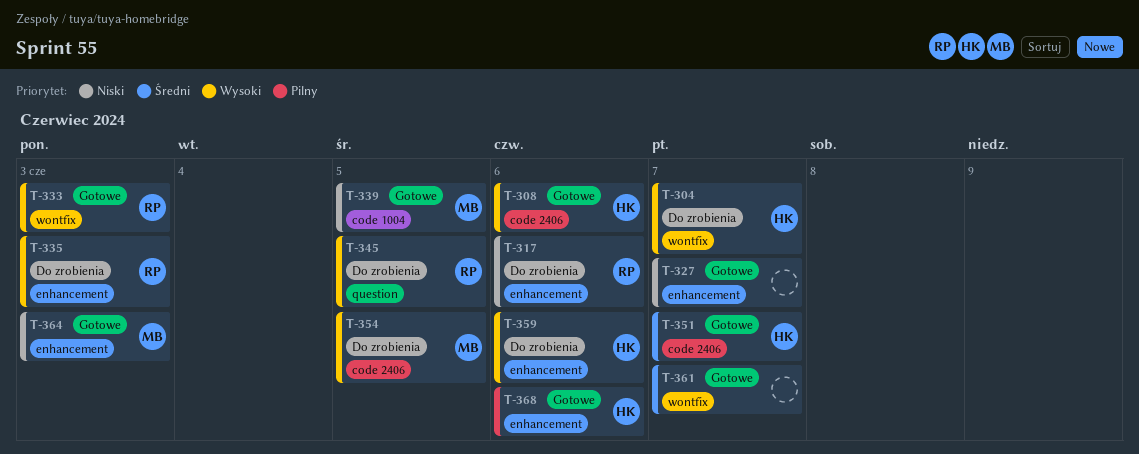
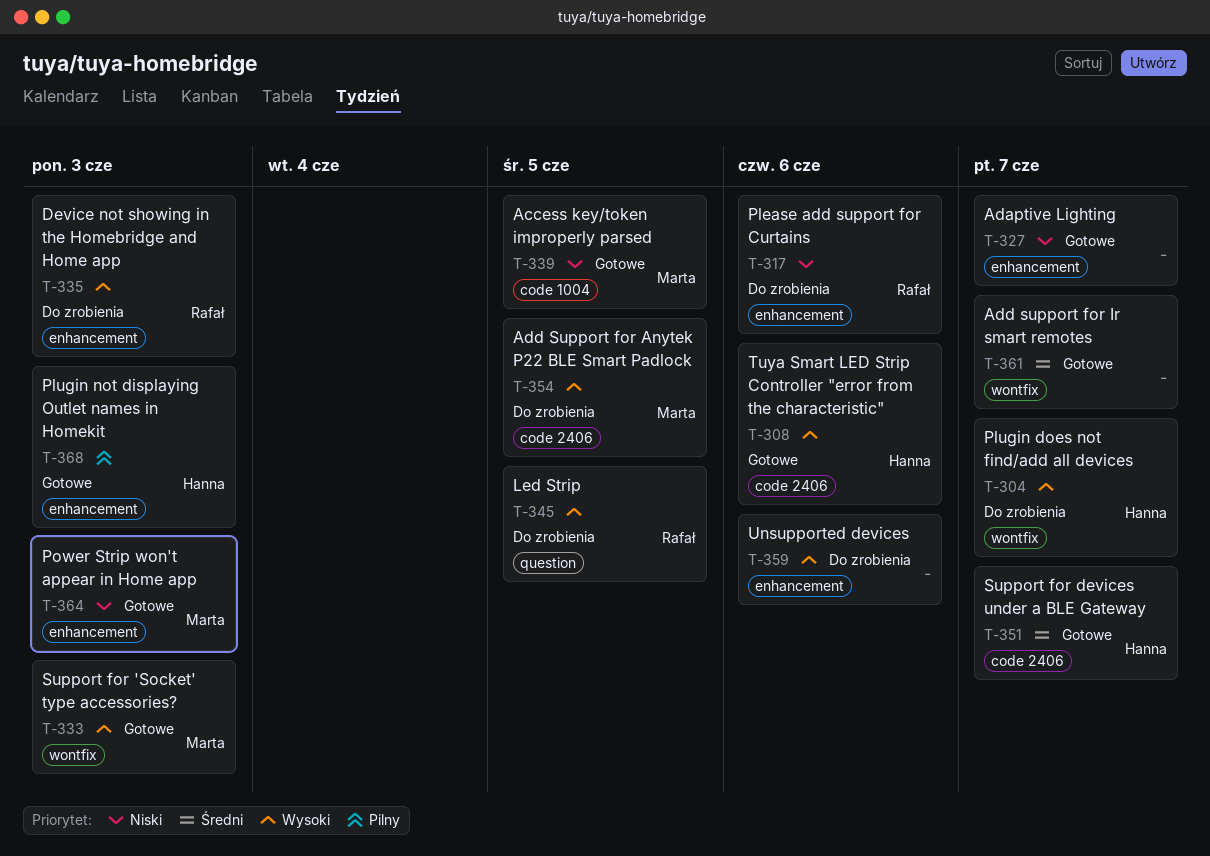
T-333, owner: Rafał -> Marta
T-359, owner: Hanna -> none
T-368, due: Jun 6 -> Jun 3

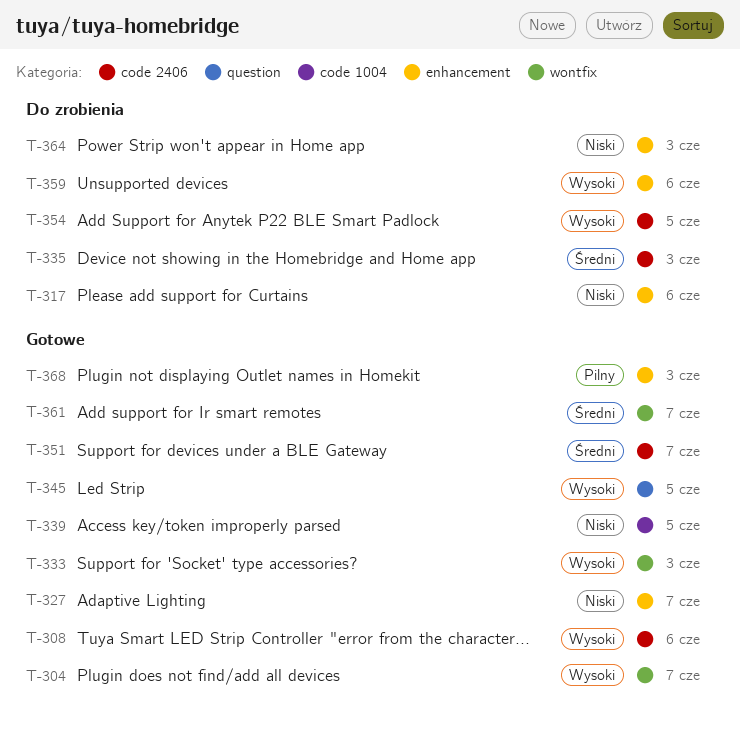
T-304, status: Do zrobienia -> Gotowe
T-335, priority: Wysoki -> Średni
T-335, label: enhancement -> code 2406
T-345, status: Do zrobienia -> Gotowe
T-364, status: Gotowe -> Do zrobienia

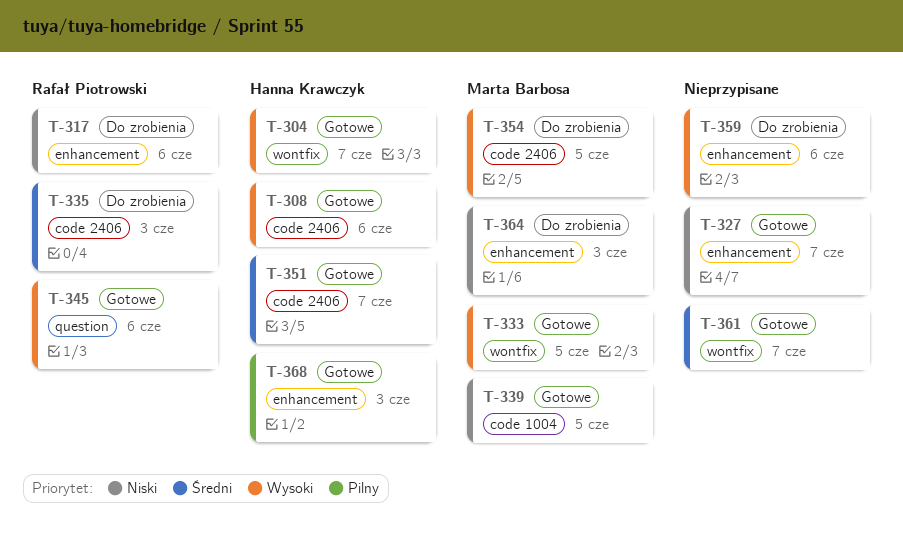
T-333, due: Jun 3 -> Jun 5
T-345, due: Jun 5 -> Jun 6

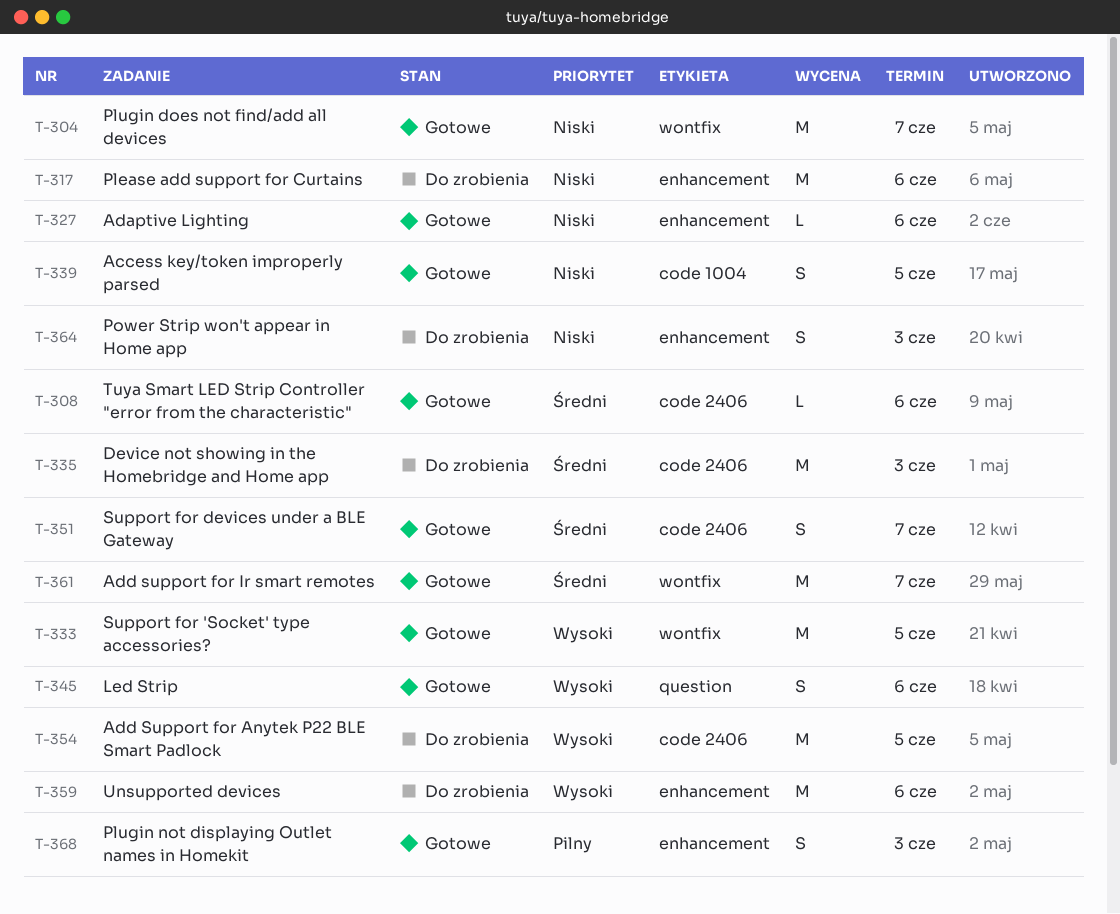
T-304, priority: Wysoki -> Niski
T-308, priority: Wysoki -> Średni
T-327, due: Jun 7 -> Jun 6

